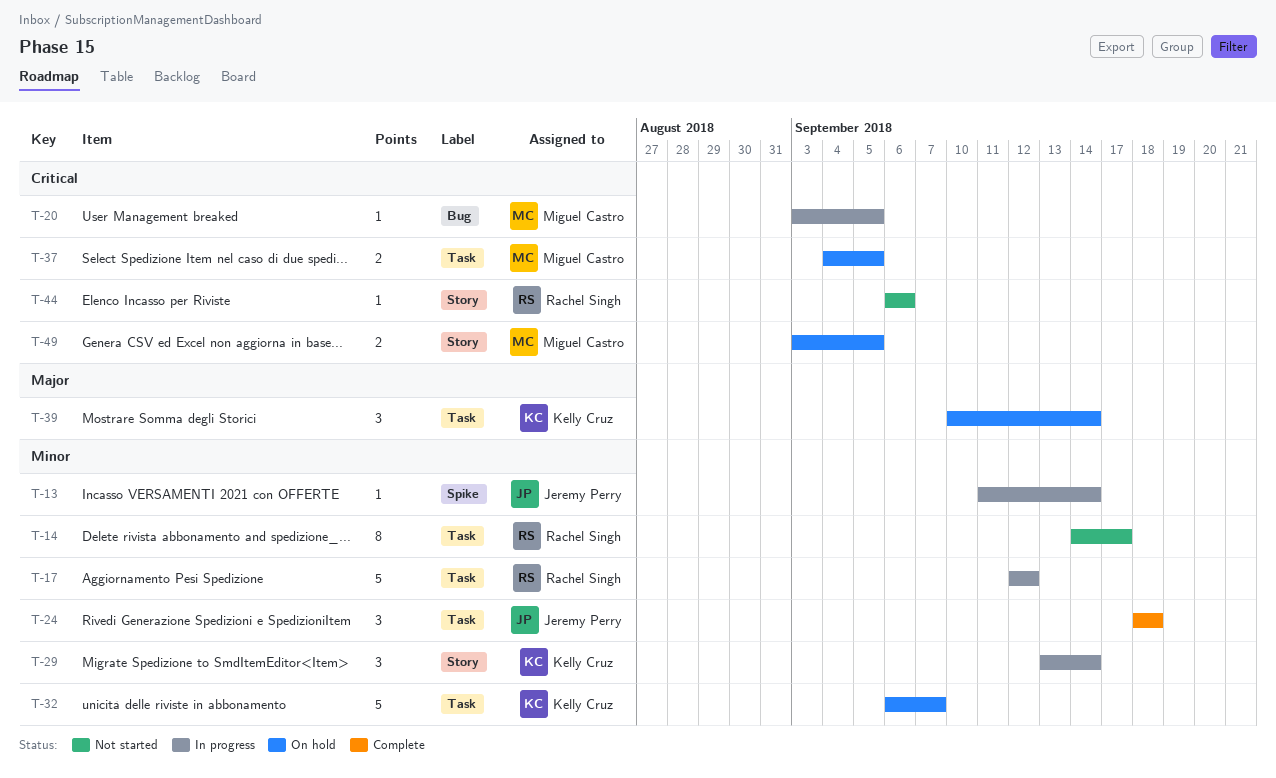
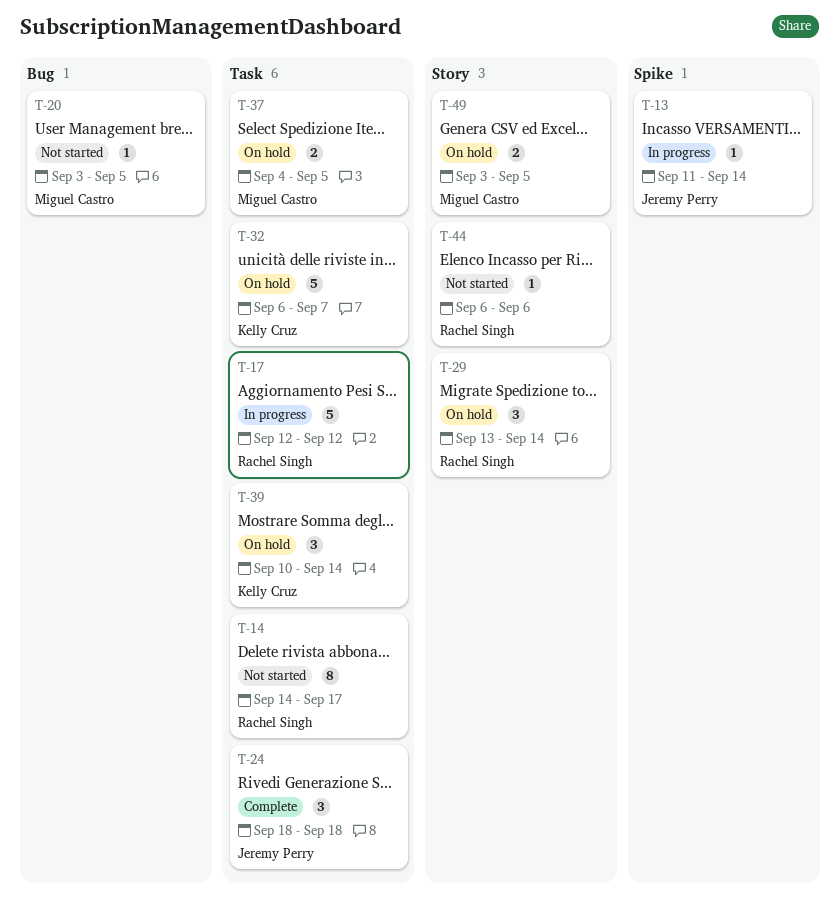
T-20, status: In progress -> Not started
T-29, status: In progress -> On hold
T-29, owner: Kelly Cruz -> Rachel Singh

